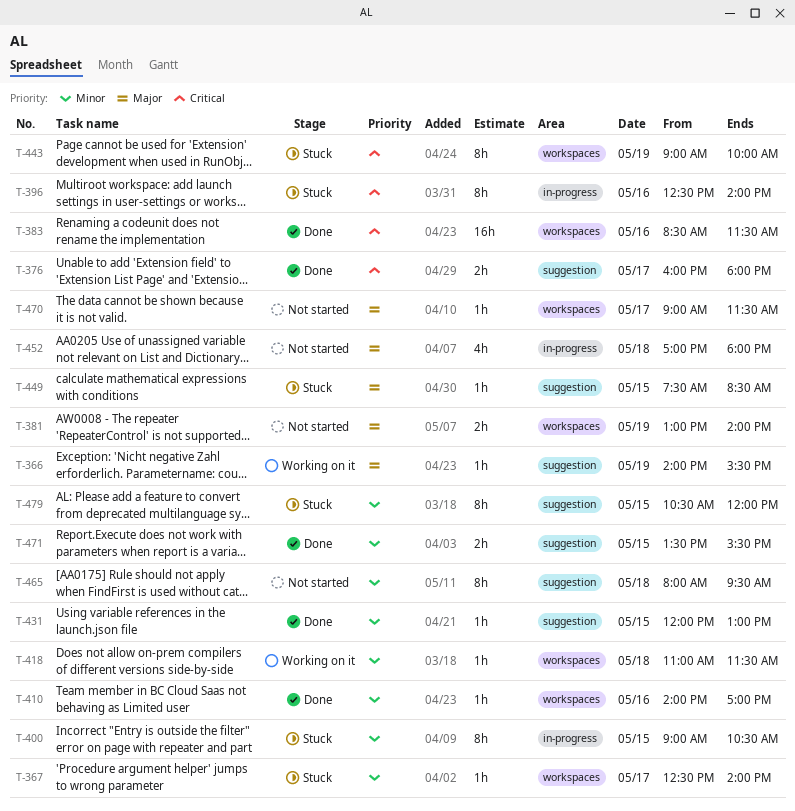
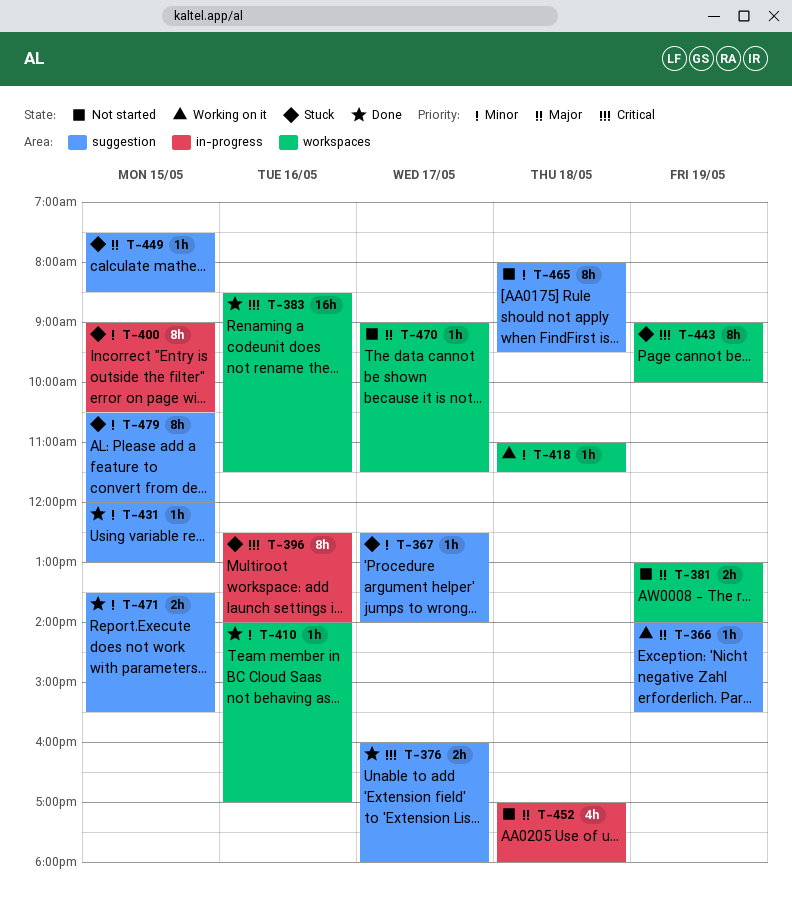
T-367, label: workspaces -> suggestion

